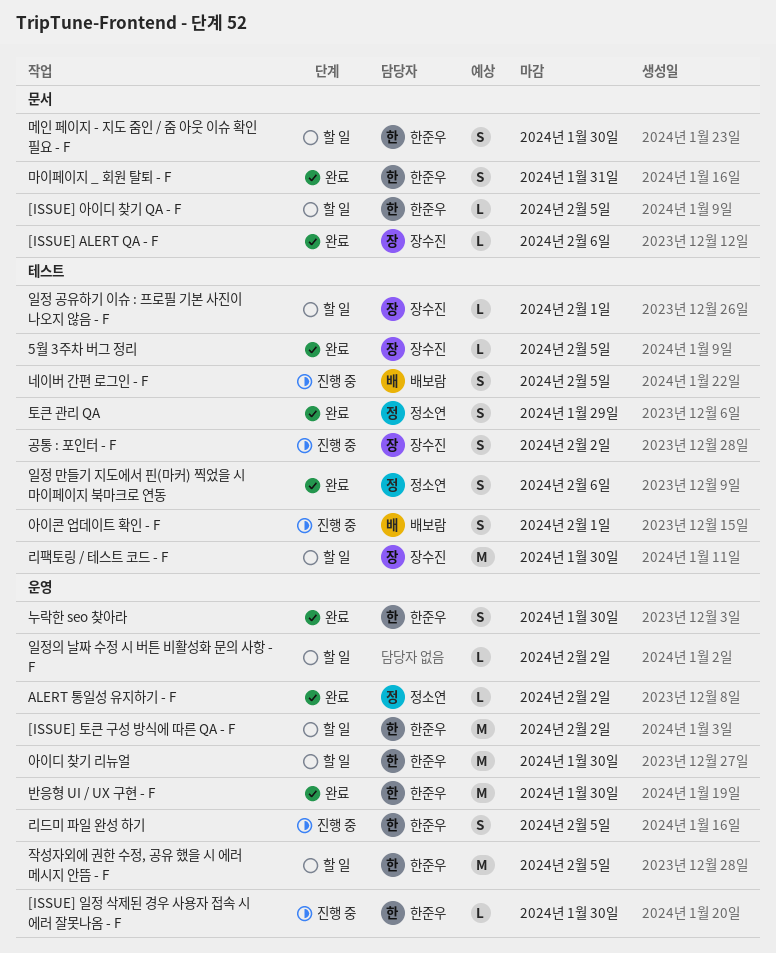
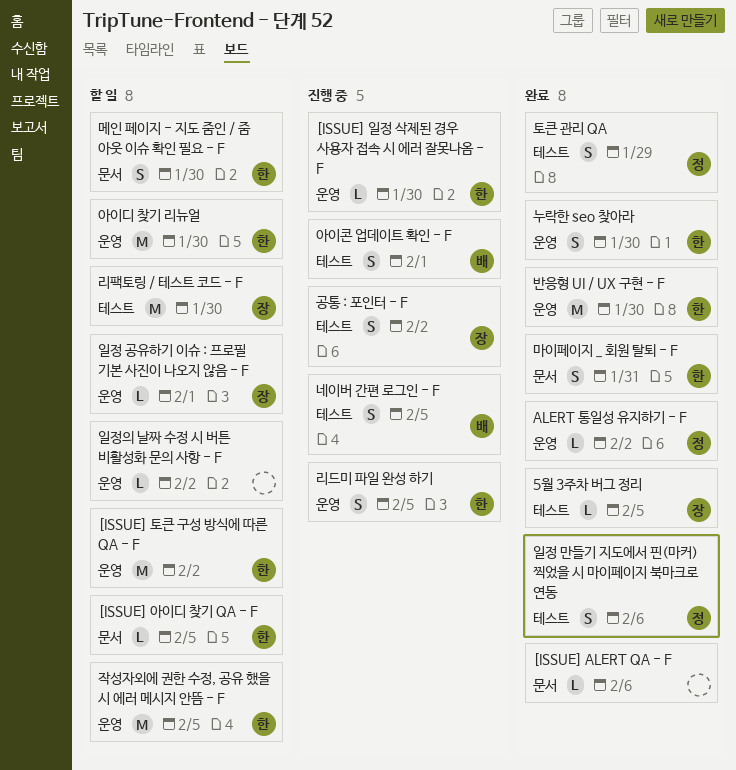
[ISSUE] ALERT QA - F, owner: 장수진 -> none
일정 공유하기 이슈 : 프로필 기본 사진이 나오지 않음 - F, label: 테스트 -> 운영

